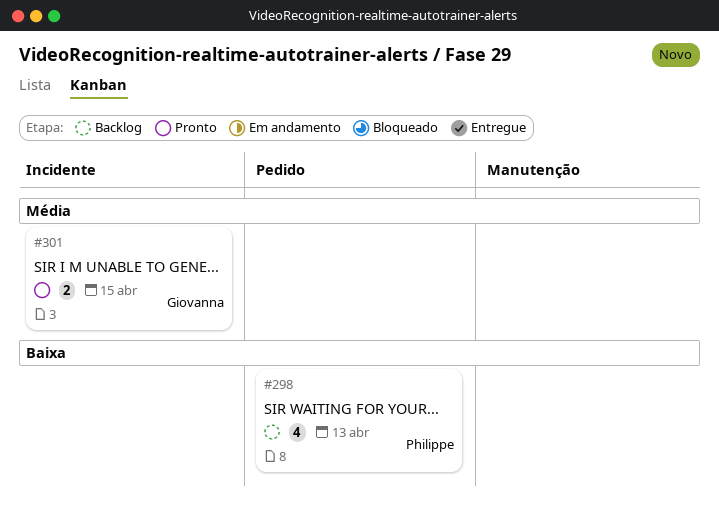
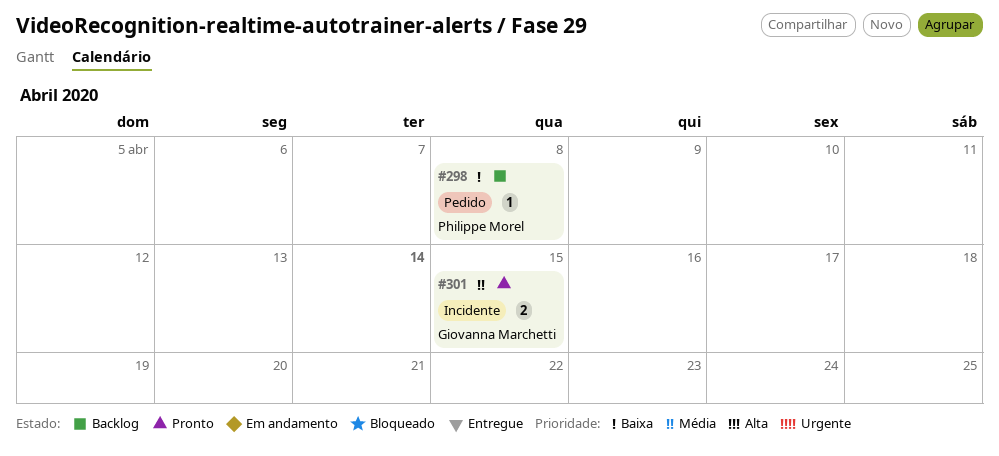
#298, estimate: 4 -> 1
#298, due: Apr 13 -> Apr 8

